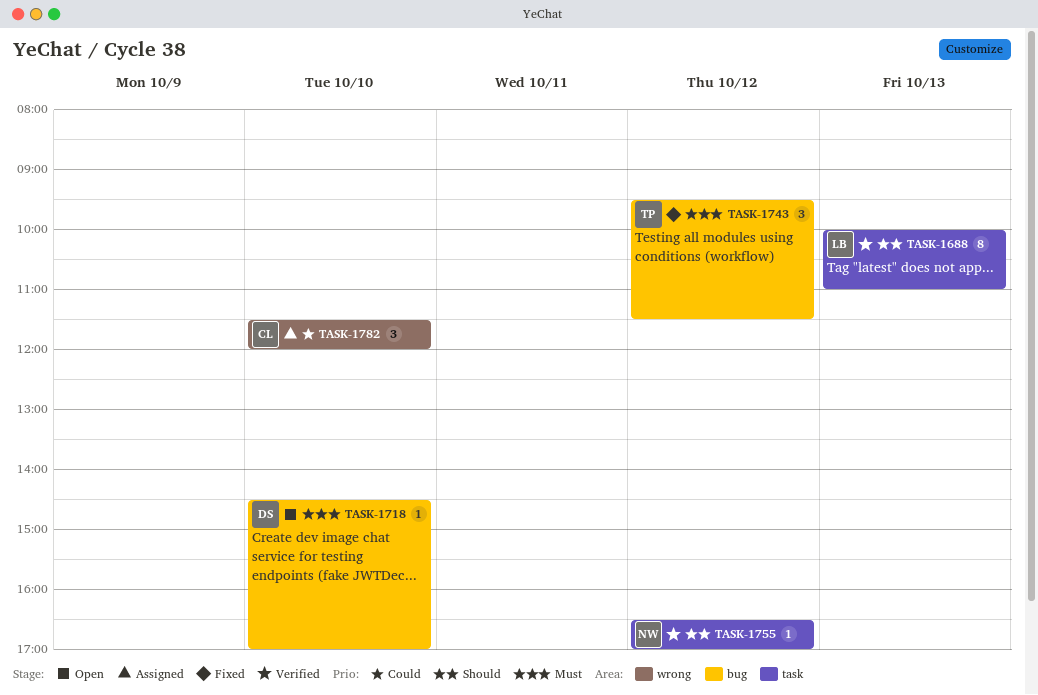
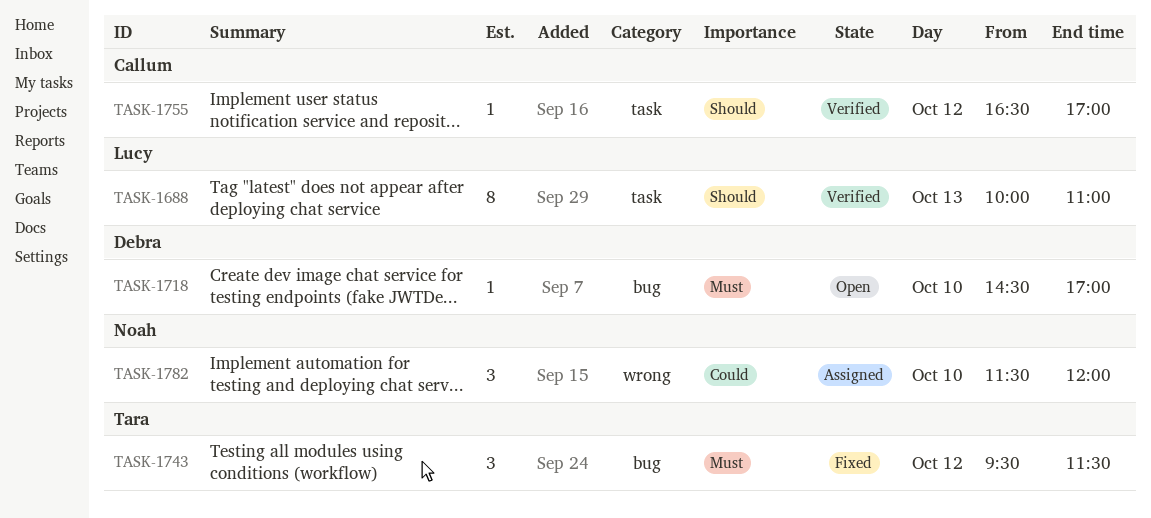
TASK-1755, owner: Noah -> Callum
TASK-1782, owner: Callum -> Noah

